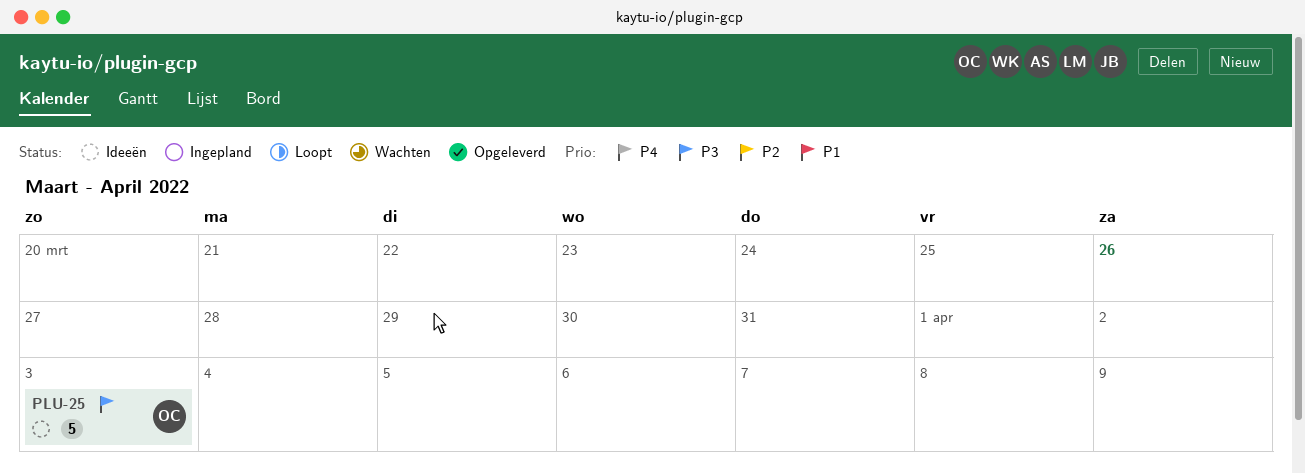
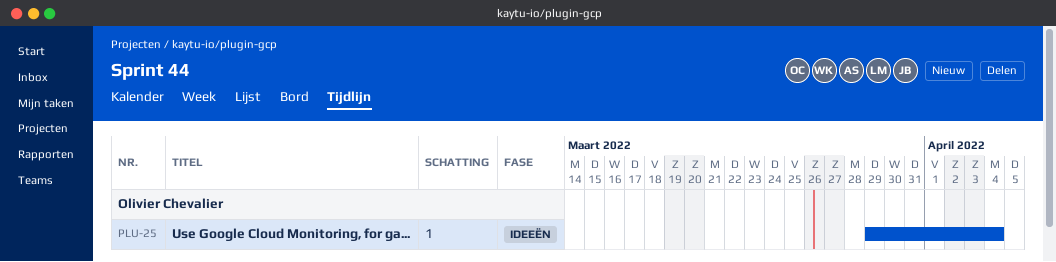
PLU-25, estimate: 5 -> 1
PLU-25, due: Apr 3 -> Apr 4

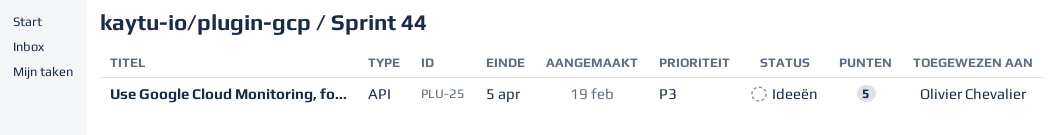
PLU-25, estimate: 1 -> 5
PLU-25, due: Apr 4 -> Apr 5

